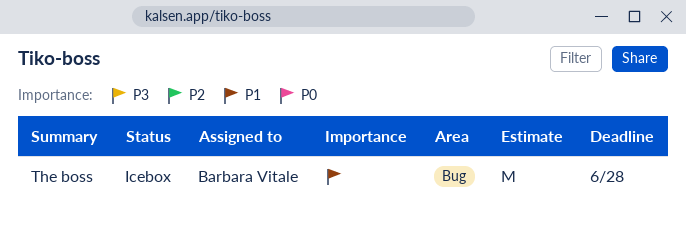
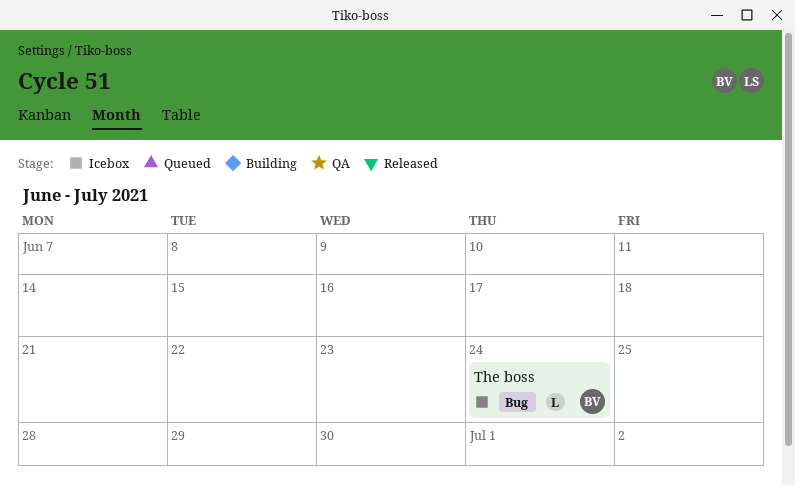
The boss, estimate: M -> L
The boss, due: Jun 28 -> Jun 24

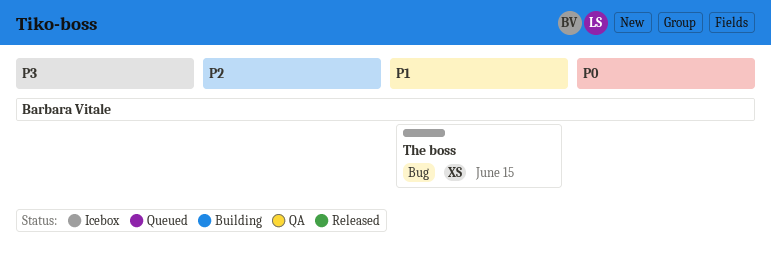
The boss, estimate: L -> XS
The boss, due: Jun 24 -> Jun 15

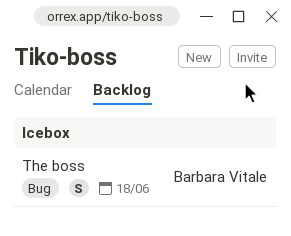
The boss, estimate: XS -> S
The boss, due: Jun 15 -> Jun 18

